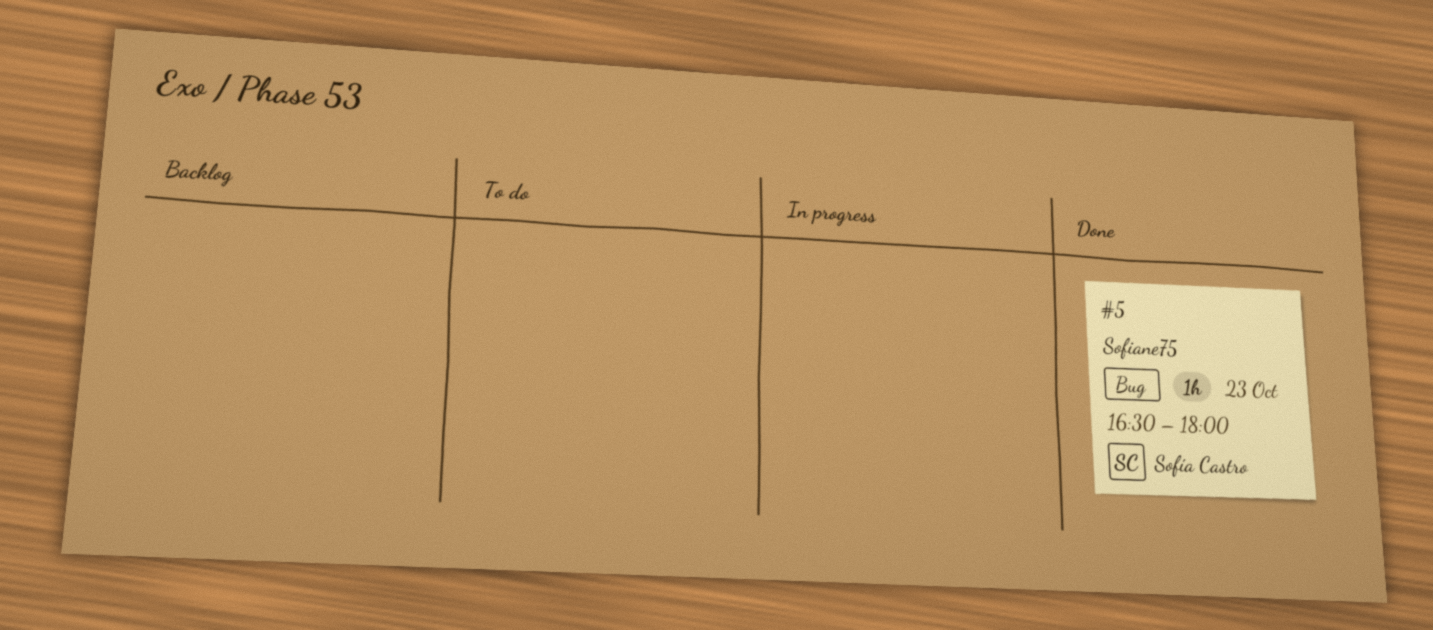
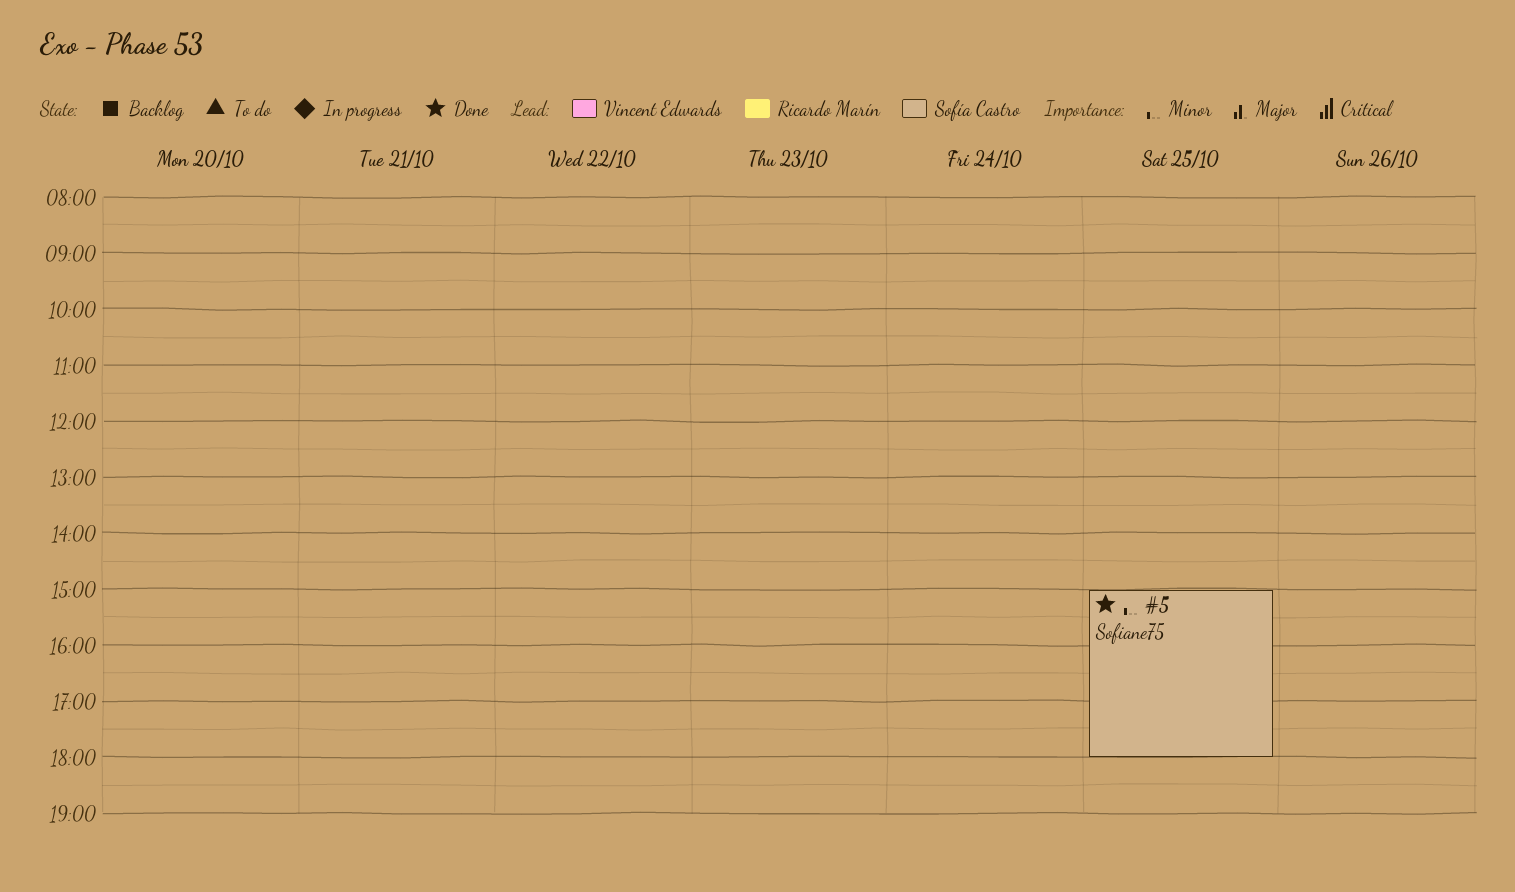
#5, day: Oct 23 -> Oct 25
#5, begins: 16:30 -> 15:00

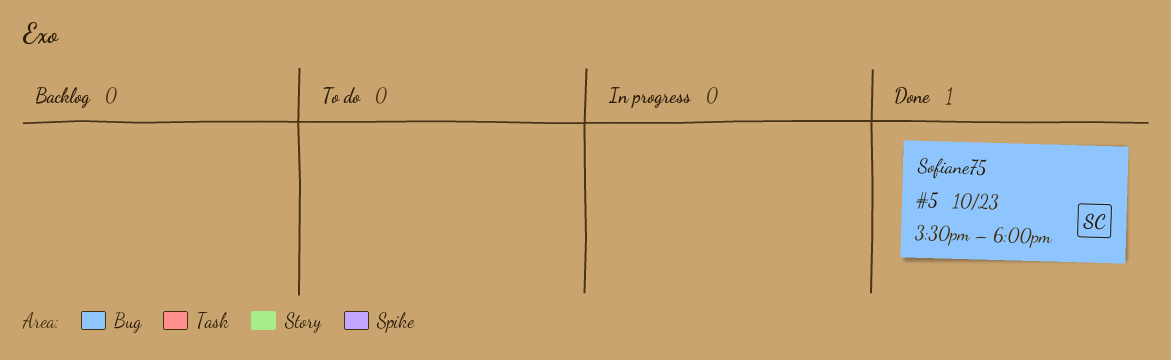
#5, day: Oct 25 -> Oct 23
#5, begins: 15:00 -> 15:30

